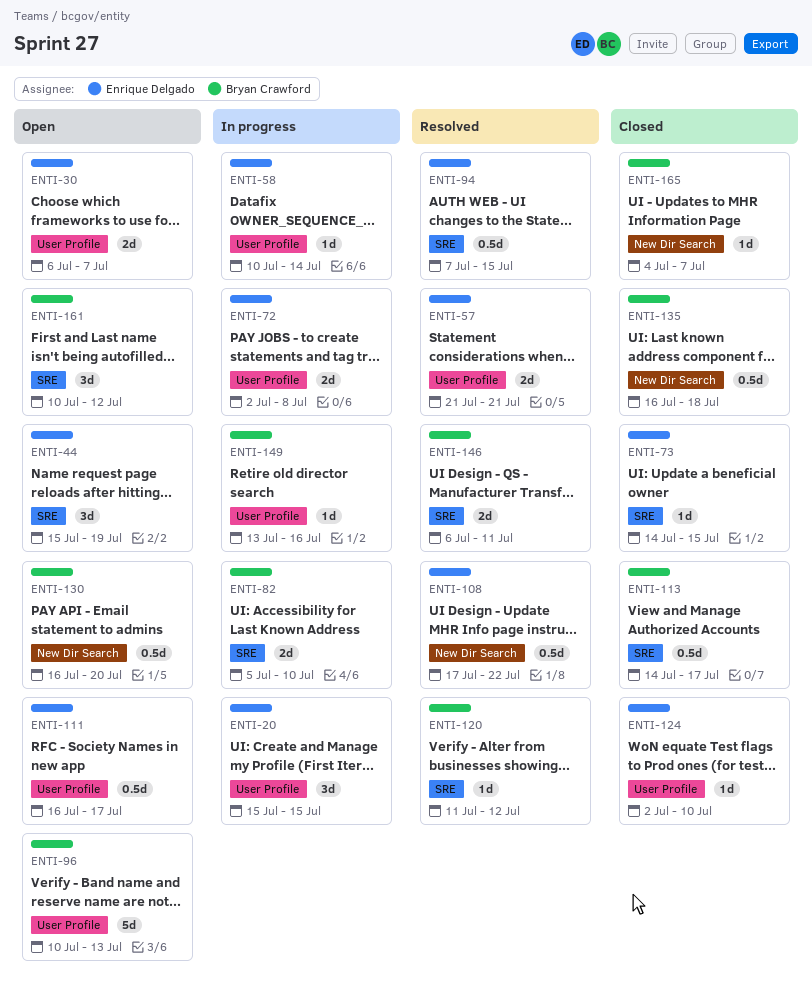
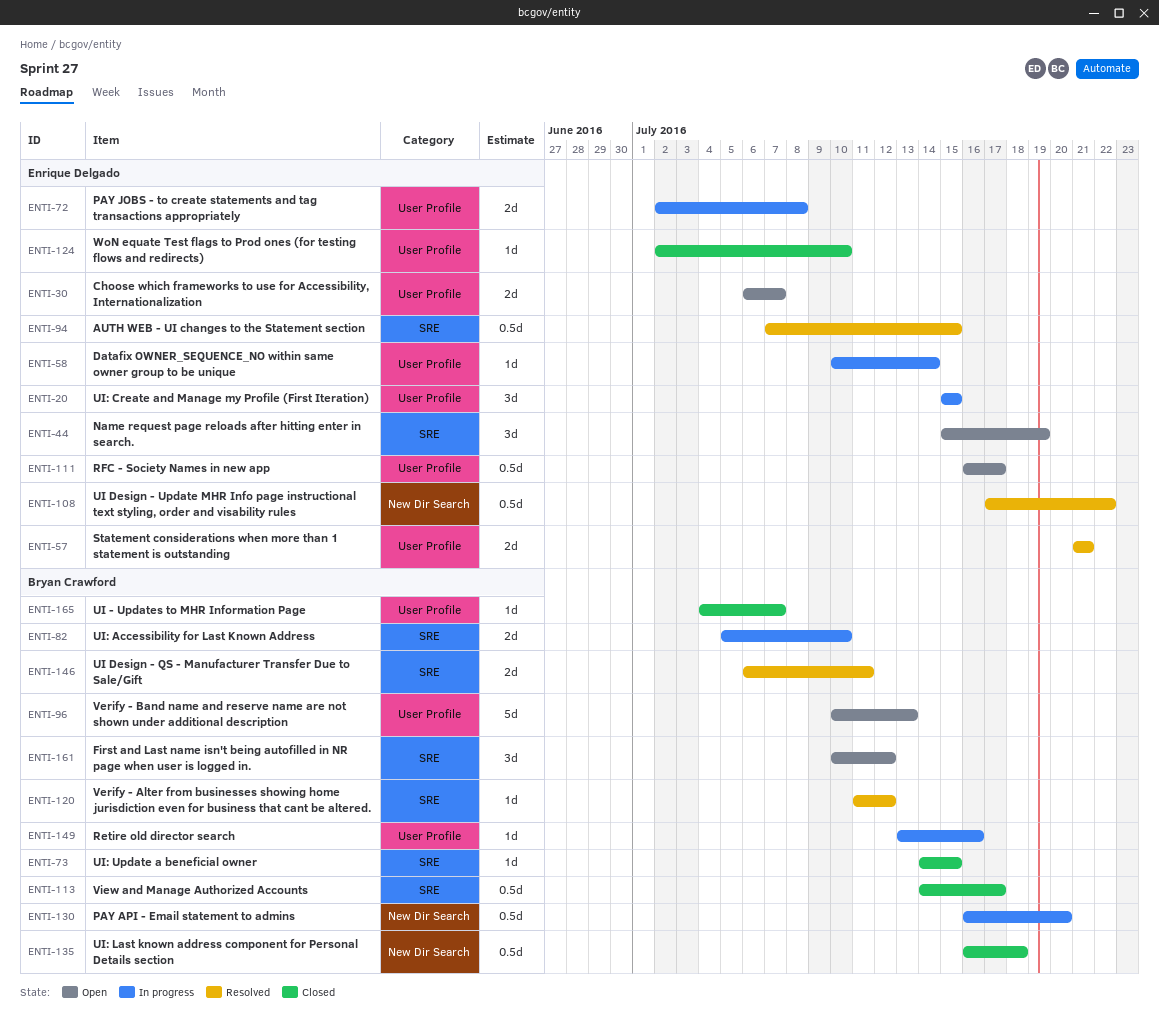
ENTI-73, owner: Enrique Delgado -> Bryan Crawford
ENTI-130, status: Open -> In progress
ENTI-165, label: New Dir Search -> User Profile

